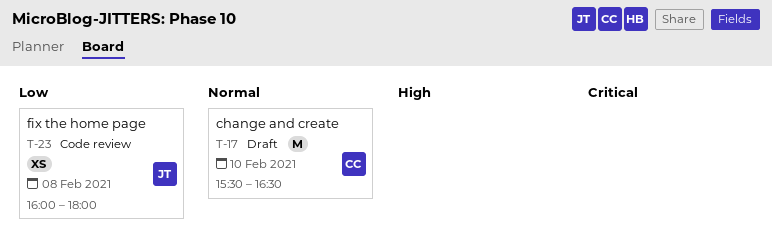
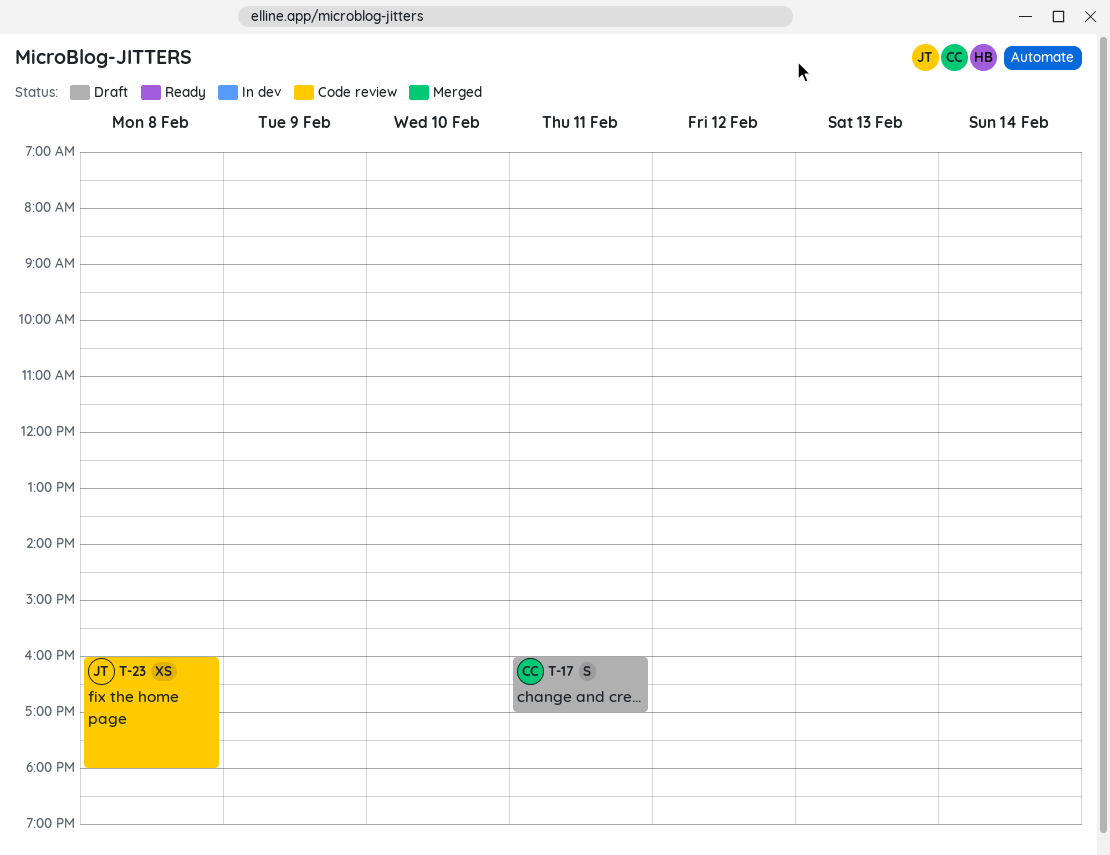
T-17, estimate: M -> S
T-17, day: Feb 10 -> Feb 11
T-17, begins: 15:30 -> 16:00
T-17, ends: 16:30 -> 17:00

